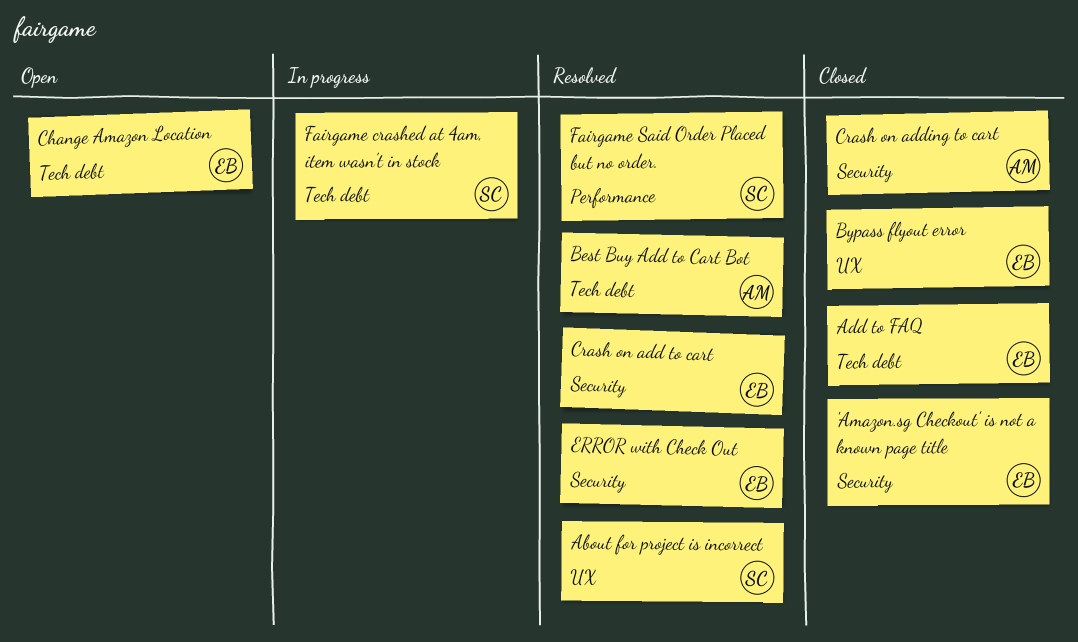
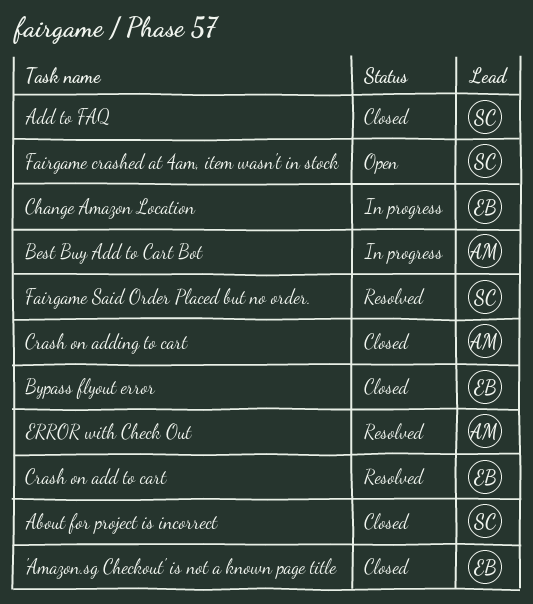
About for project is incorrect, status: Resolved -> Closed
Add to FAQ, owner: EB -> SC
Best Buy Add to Cart Bot, status: Resolved -> In progress
Change Amazon Location, status: Open -> In progress
ERROR with Check Out, owner: EB -> AM
Fairgame crashed at 4am, item wasn't in stock, status: In progress -> Open

